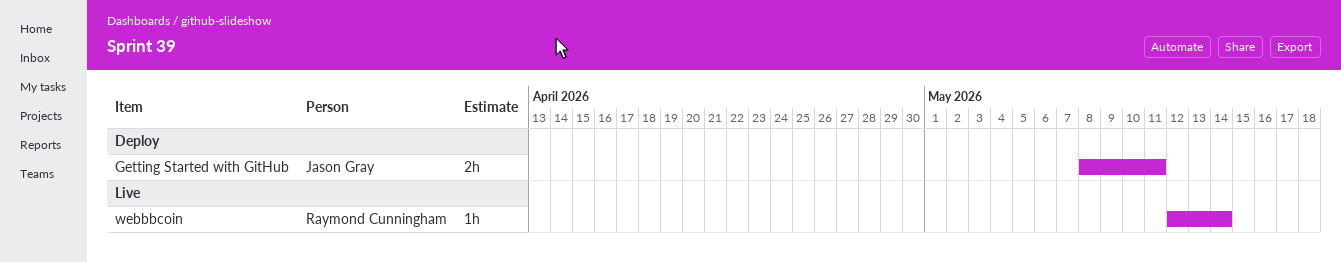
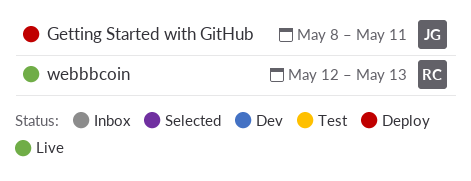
webbbcoin, due: May 14 -> May 13

